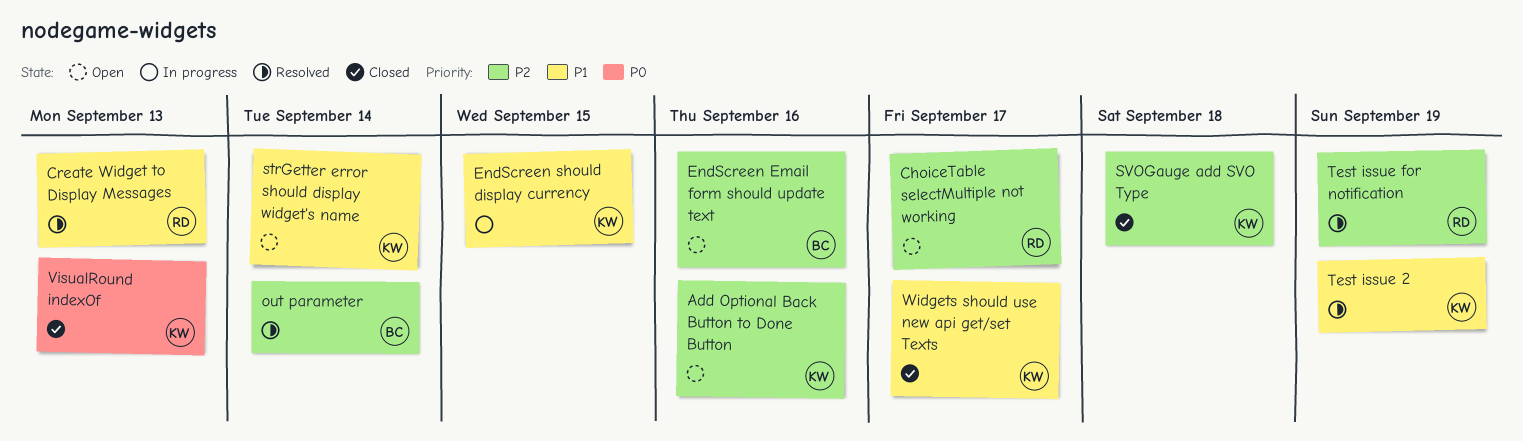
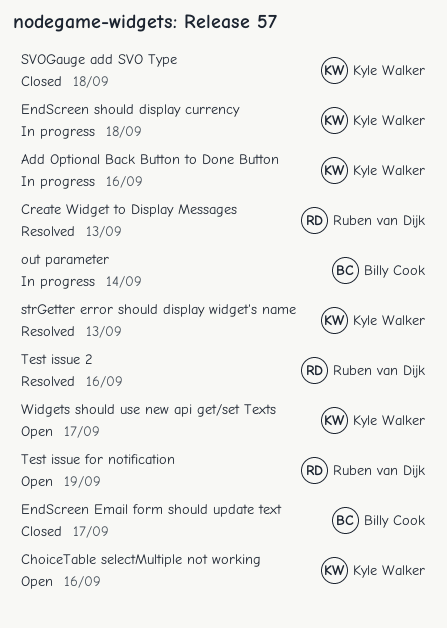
Add Optional Back Button to Done Button, status: Open -> In progress
ChoiceTable selectMultiple not working, owner: Ruben van Dijk -> Kyle Walker
ChoiceTable selectMultiple not working, due: Sep 17 -> Sep 16
EndScreen Email form should update text, status: Open -> Closed
EndScreen Email form should update text, due: Sep 16 -> Sep 17
EndScreen should display currency, due: Sep 15 -> Sep 18
out parameter, status: Resolved -> In progress
strGetter error should display widget's name, status: Open -> Resolved
strGetter error should display widget's name, due: Sep 14 -> Sep 13
Test issue 2, owner: Kyle Walker -> Ruben van Dijk
Test issue 2, due: Sep 19 -> Sep 16
Test issue for notification, status: Resolved -> Open
VisualRound indexOf: present -> none
Widgets should use new api get/set Texts, status: Closed -> Open

